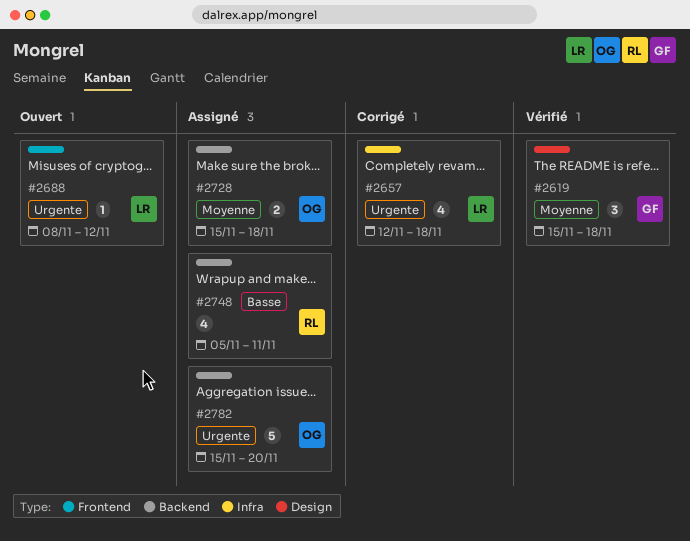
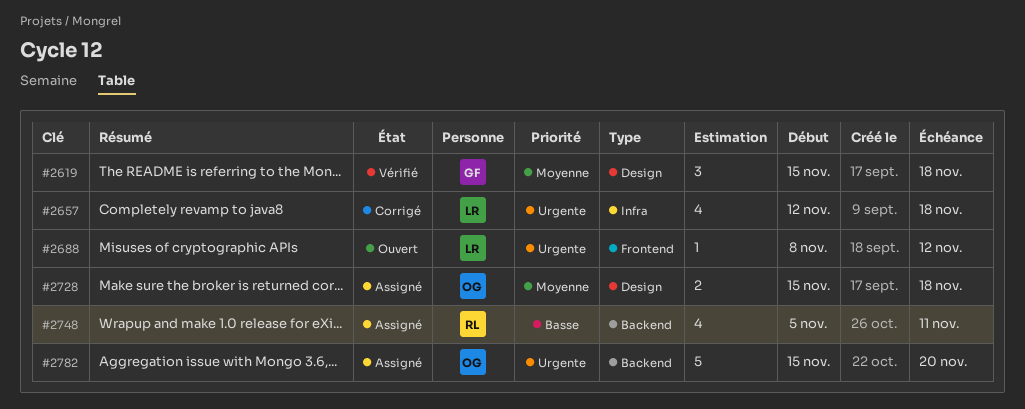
#2728, label: Backend -> Design

